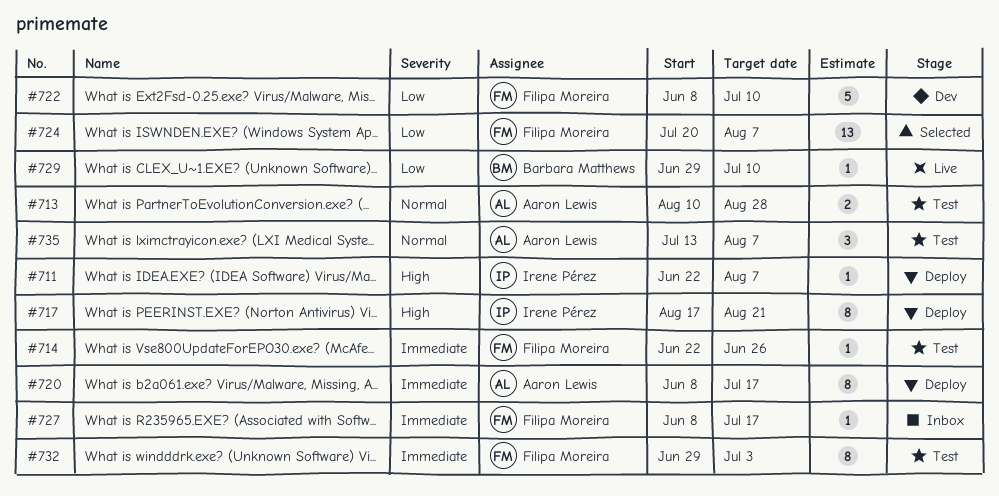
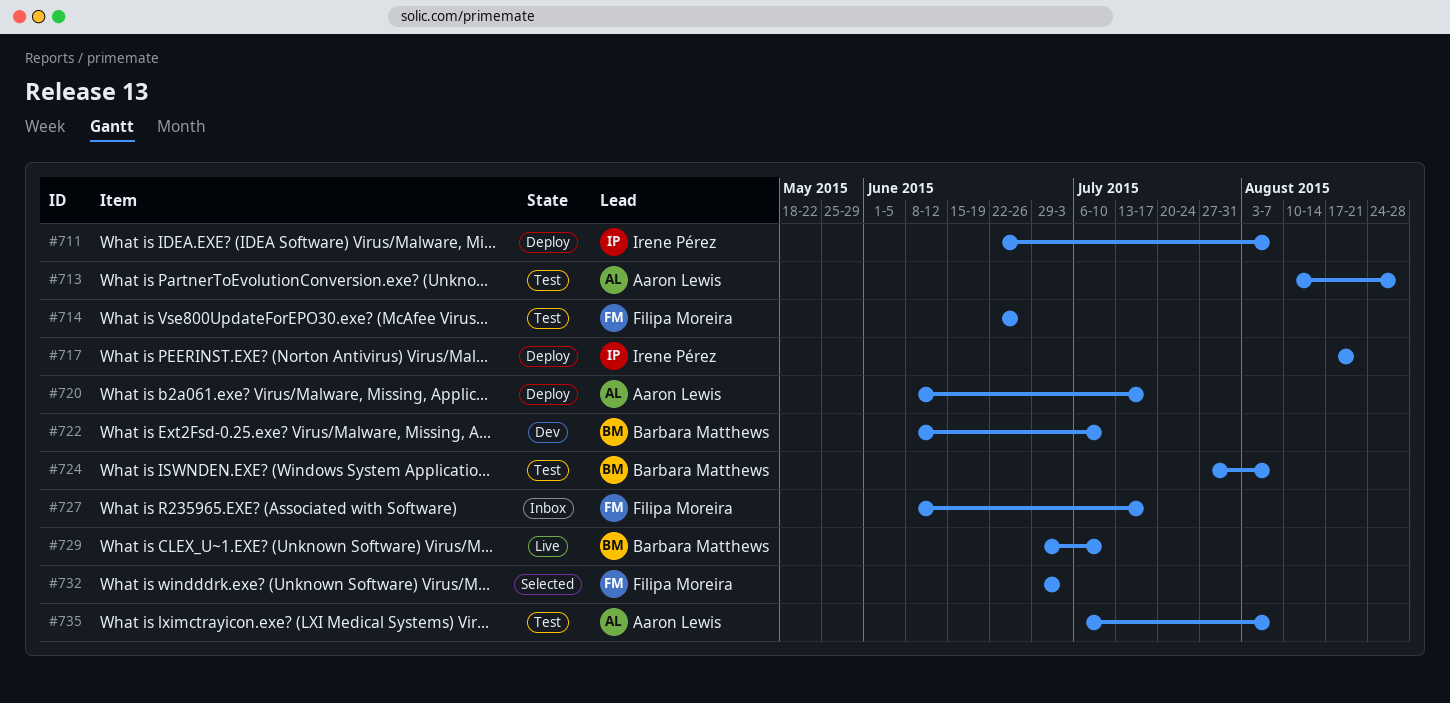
#722, owner: Filipa Moreira -> Barbara Matthews
#724, status: Selected -> Test
#724, owner: Filipa Moreira -> Barbara Matthews
#724, start: Jul 20 -> Jul 27
#732, status: Test -> Selected
#735, start: Jul 13 -> Jul 6

